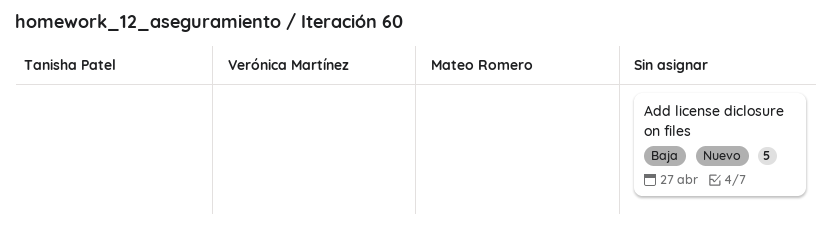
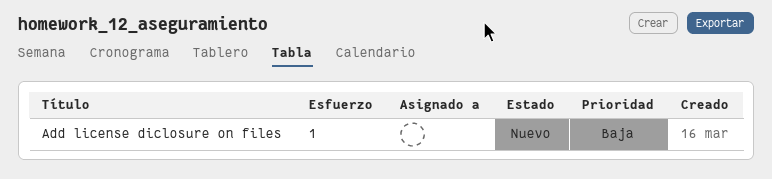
Add license diclosure on files, estimate: 5 -> 1

